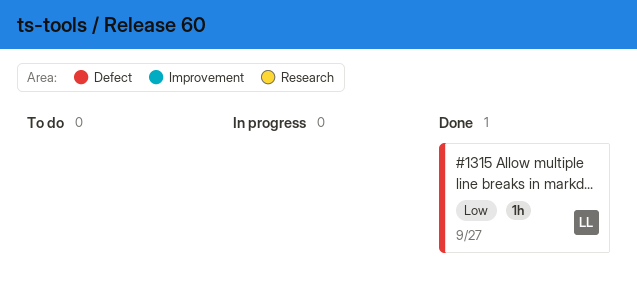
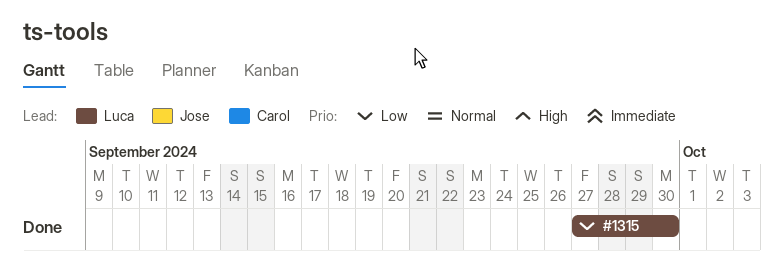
#1315, due: Sep 27 -> Sep 30

